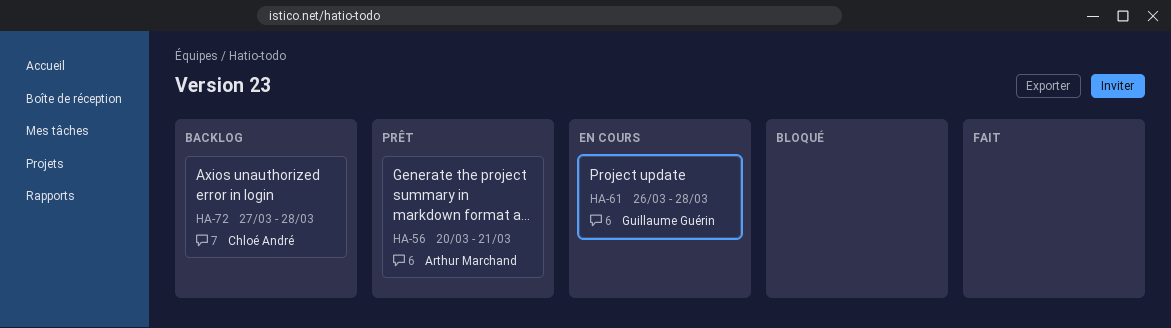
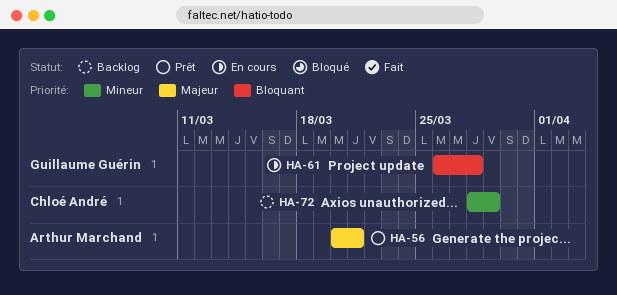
HA-72, start: Mar 27 -> Mar 28
HA-72, due: Mar 28 -> Mar 29

